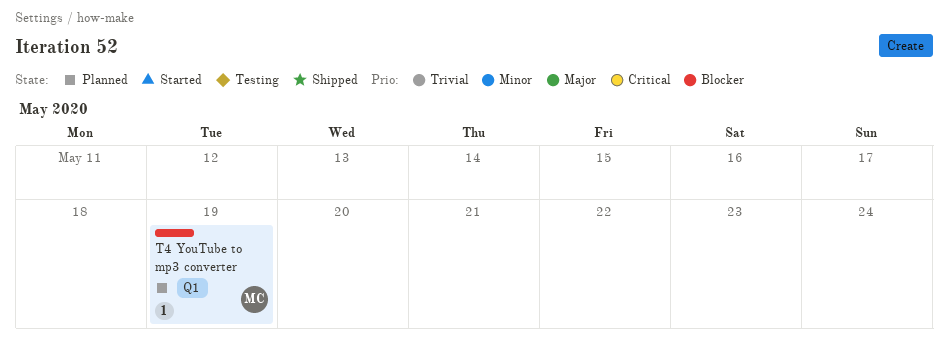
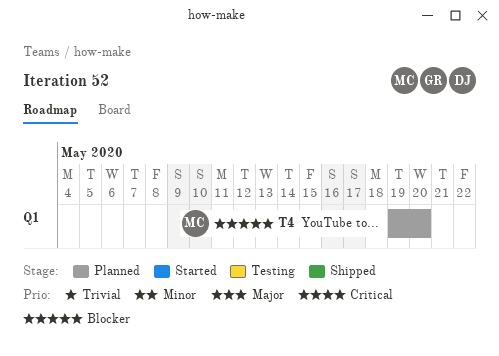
T4, due: May 19 -> May 20

